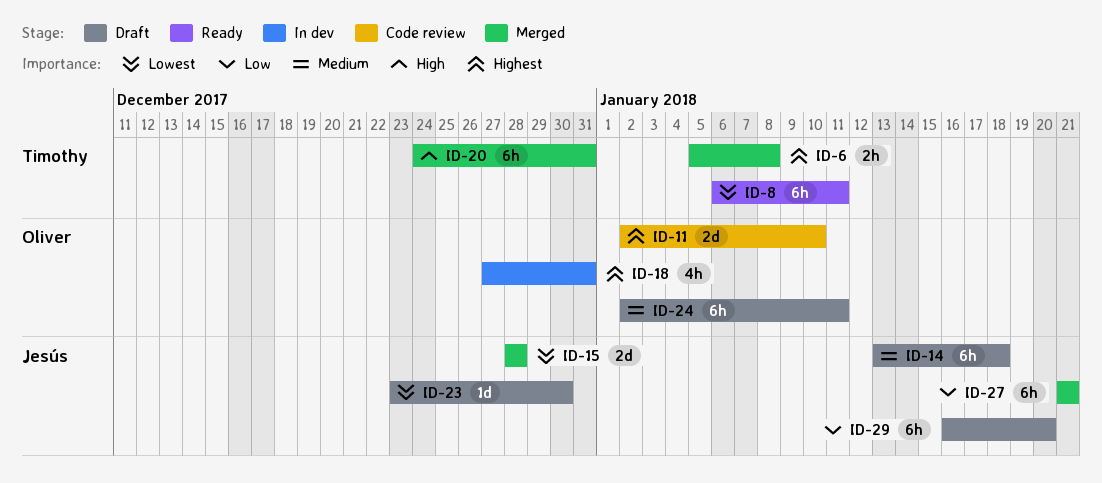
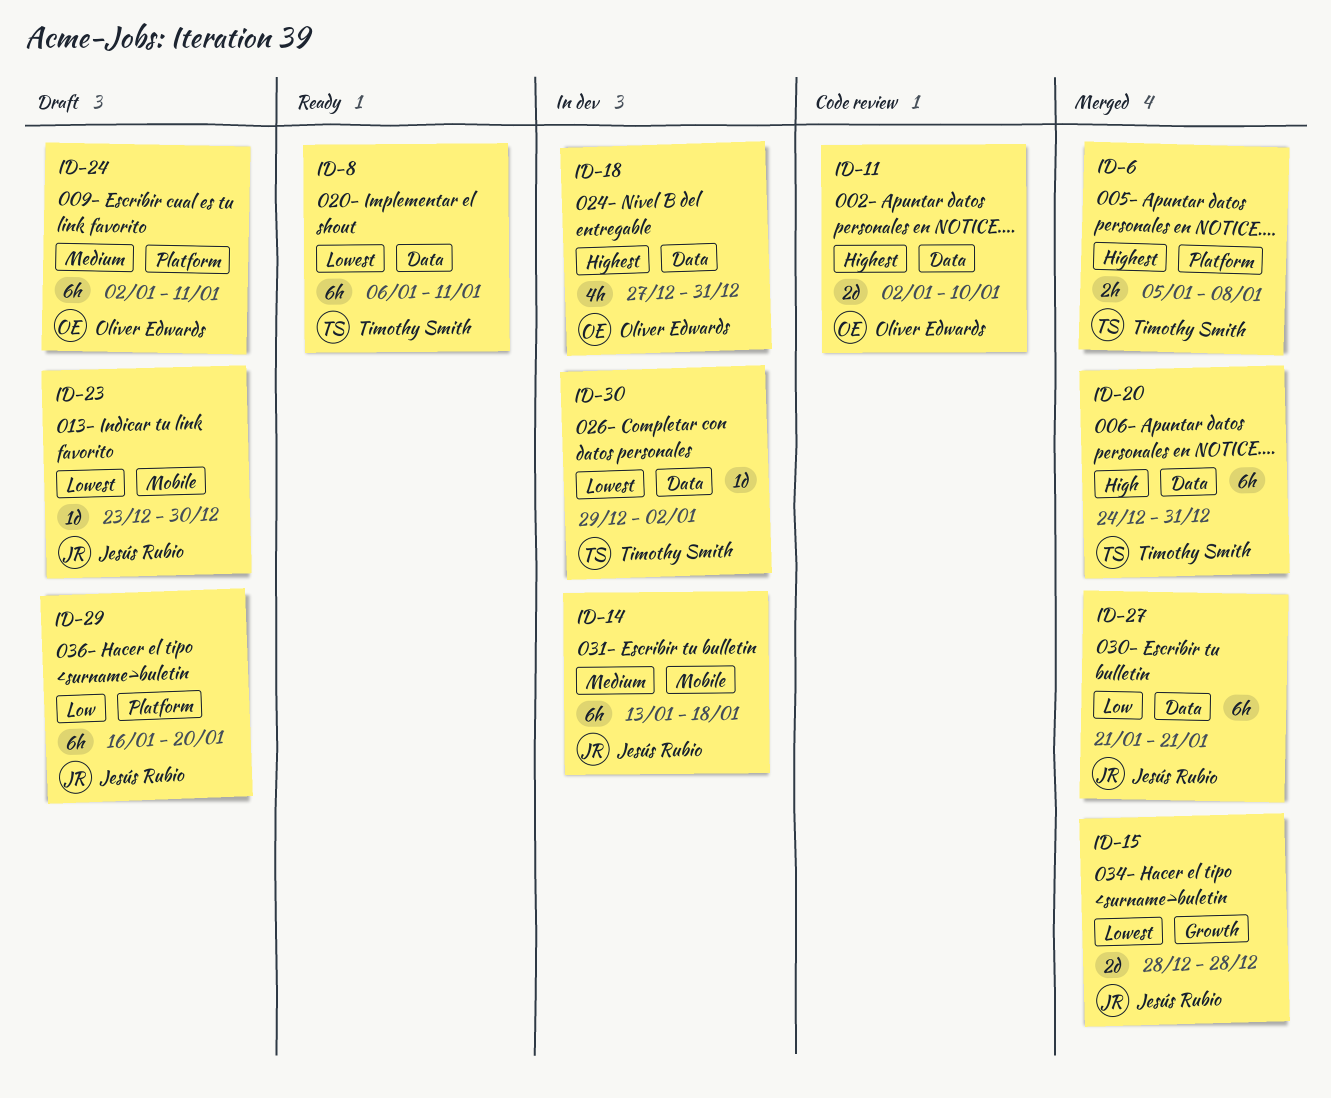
ID-14, status: Draft -> In dev
ID-30: none -> present

